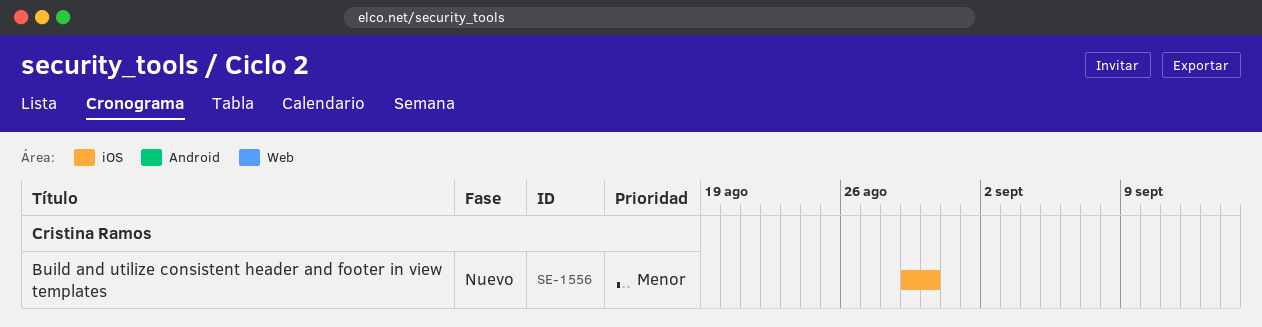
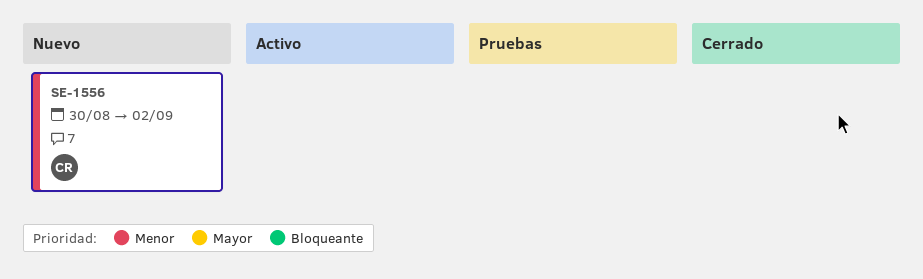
SE-1556, start: Aug 29 -> Aug 30
SE-1556, due: Aug 30 -> Sep 2

